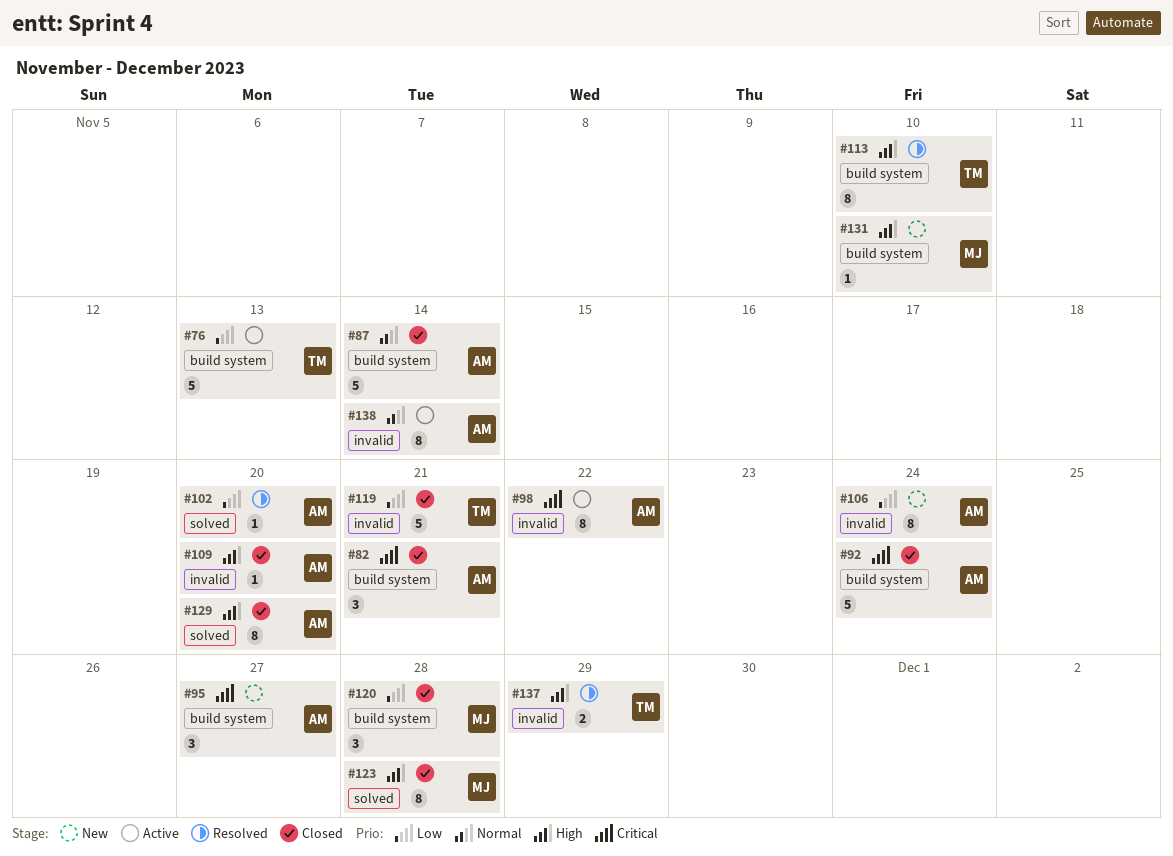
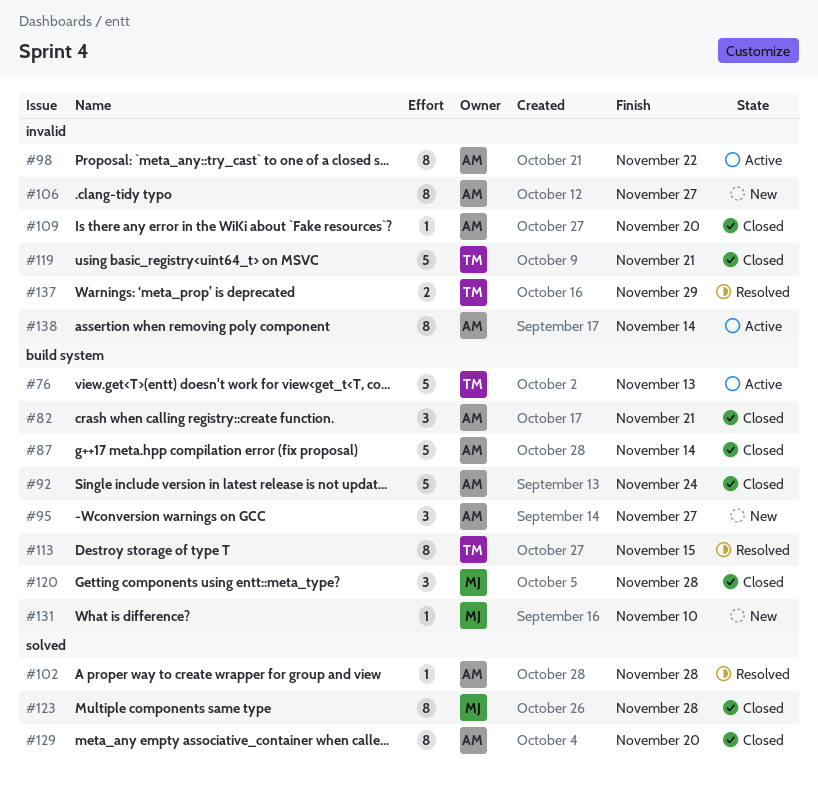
#102, due: Nov 20 -> Nov 28
#106, due: Nov 24 -> Nov 27
#113, due: Nov 10 -> Nov 15

